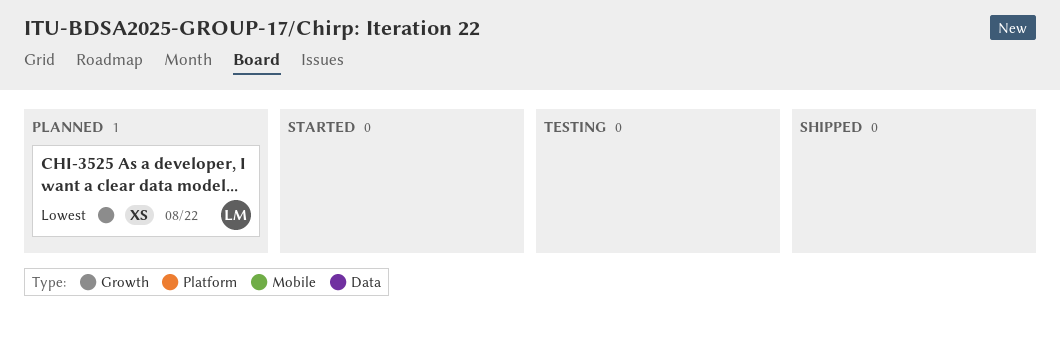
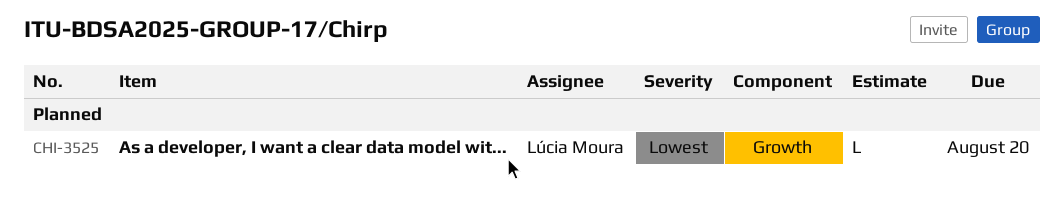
CHI-3525, estimate: XS -> L
CHI-3525, due: Aug 22 -> Aug 20

